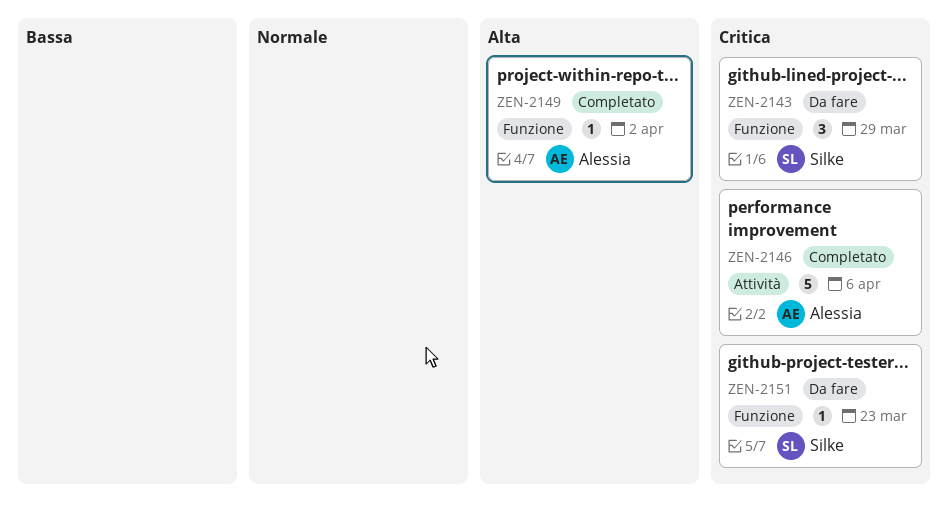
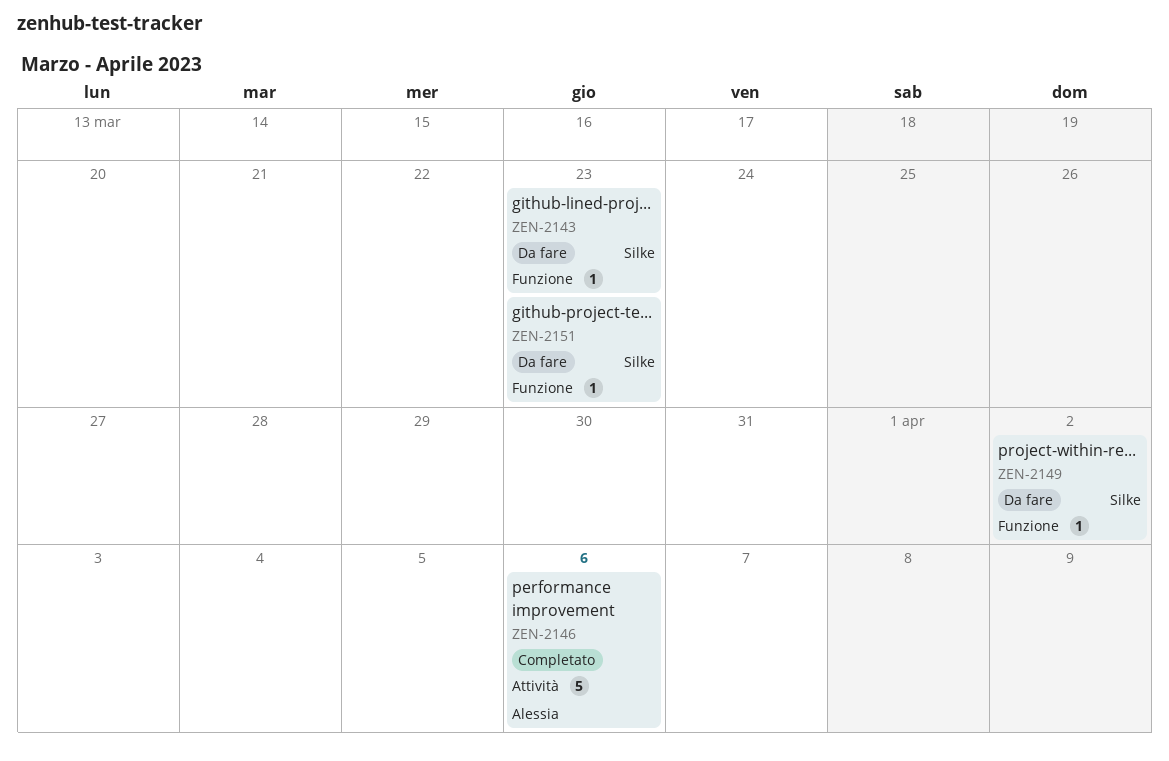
ZEN-2143, estimate: 3 -> 1
ZEN-2143, due: Mar 29 -> Mar 23
ZEN-2149, status: Completato -> Da fare
ZEN-2149, owner: Alessia -> Silke

